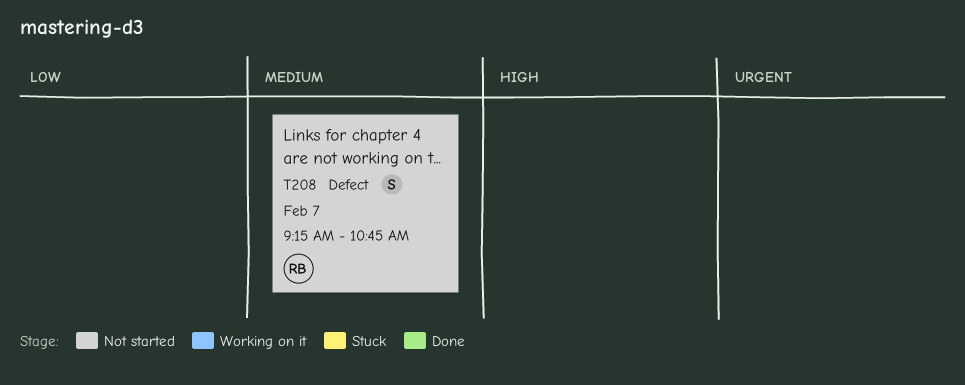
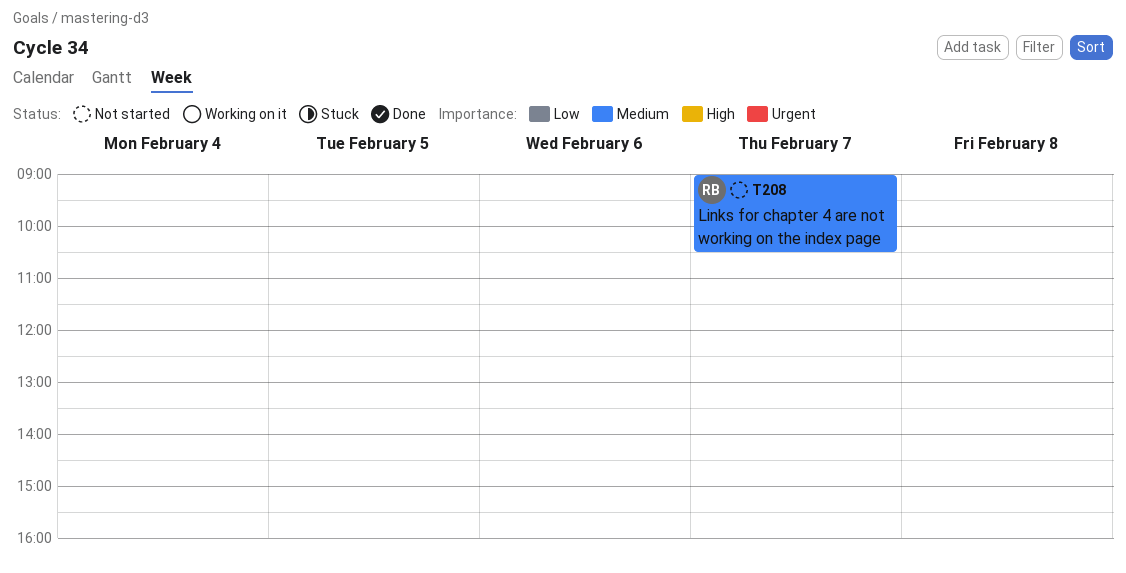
T208, begins: 09:15 -> 09:00
T208, ends: 10:45 -> 10:30

